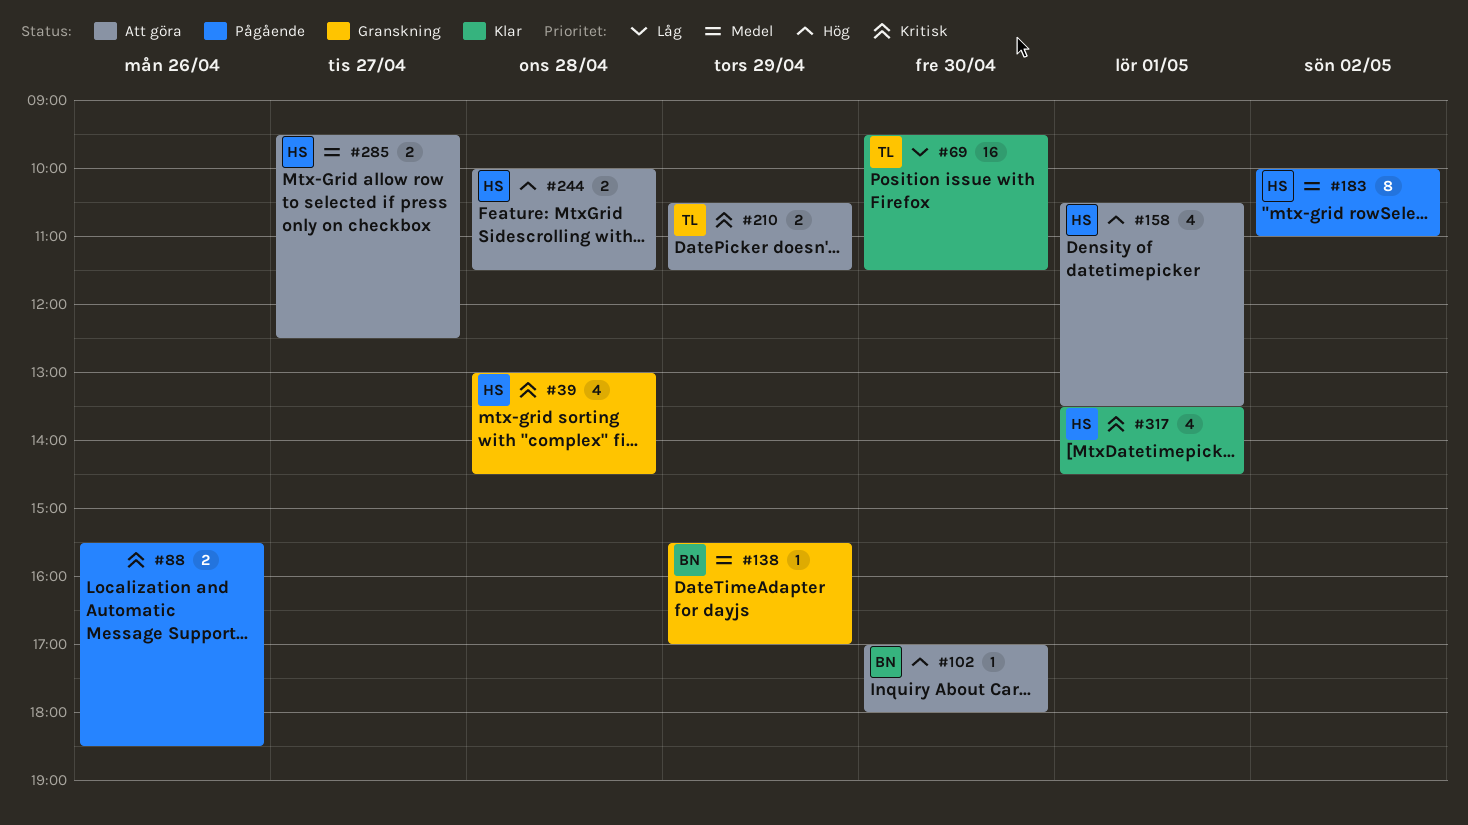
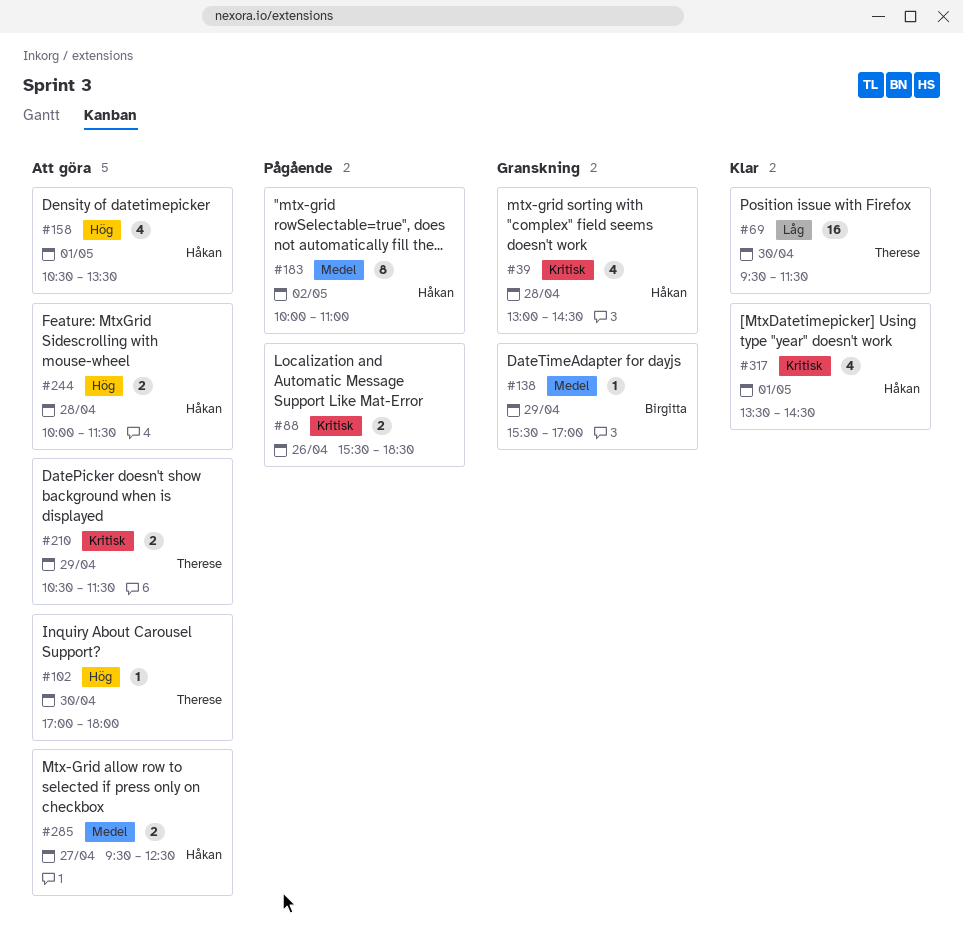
#102, owner: Birgitta -> Therese

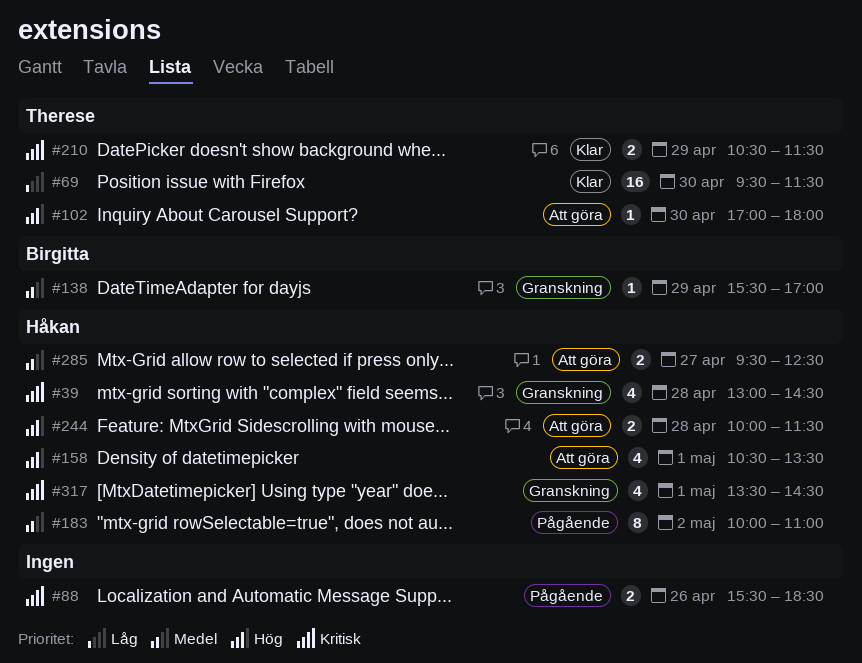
#210, status: Att göra -> Klar
#317, status: Klar -> Granskning

